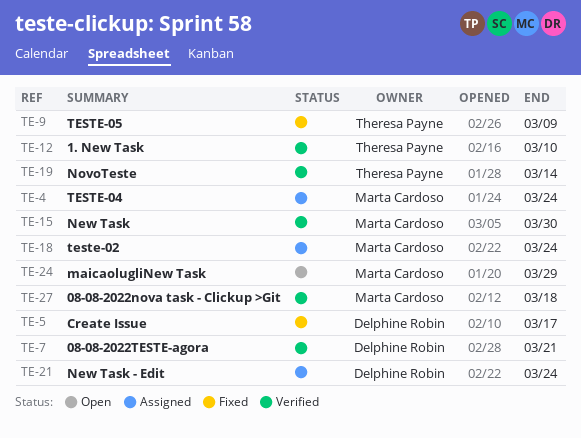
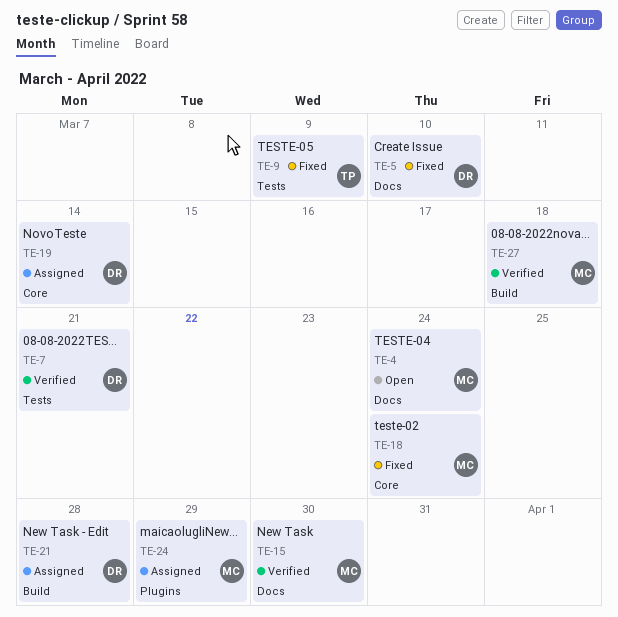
TE-4, status: Assigned -> Open
TE-5, due: Mar 17 -> Mar 10
TE-12: present -> none
TE-18, status: Assigned -> Fixed
TE-19, status: Verified -> Assigned
TE-19, owner: Theresa Payne -> Delphine Robin
TE-21, due: Mar 24 -> Mar 28
TE-24, status: Open -> Assigned

